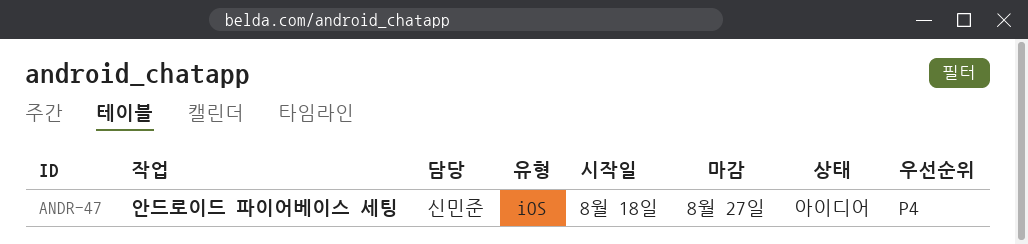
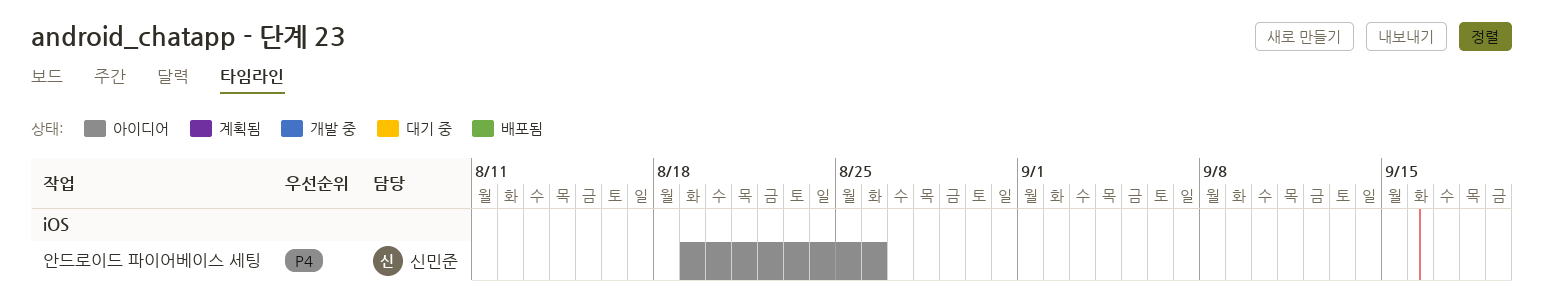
안드로이드 파이어베이스 세팅, start: Aug 18 -> Aug 19
안드로이드 파이어베이스 세팅, due: Aug 27 -> Aug 26

